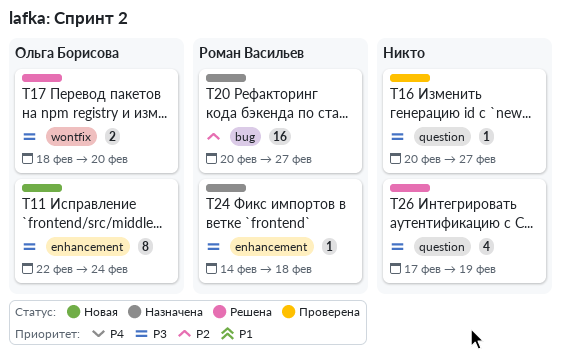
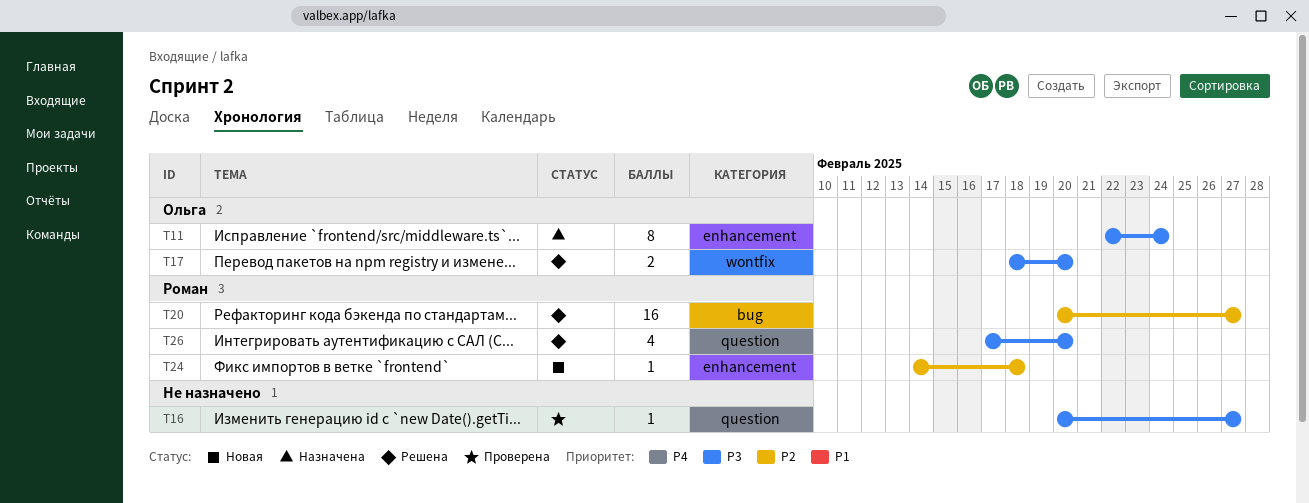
T11, status: Новая -> Назначена
T20, status: Назначена -> Решена
T24, status: Назначена -> Новая
T24, priority: P3 -> P2
T26, owner: none -> Роман Васильев
T26, due: Feb 19 -> Feb 20

